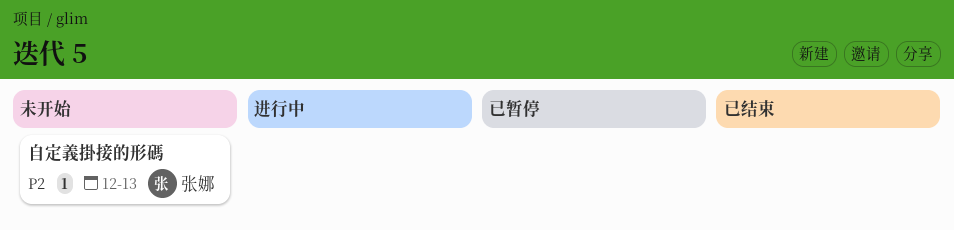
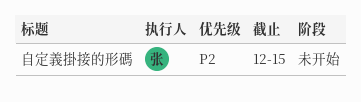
自定義掛接的形碼, due: Dec 13 -> Dec 15

